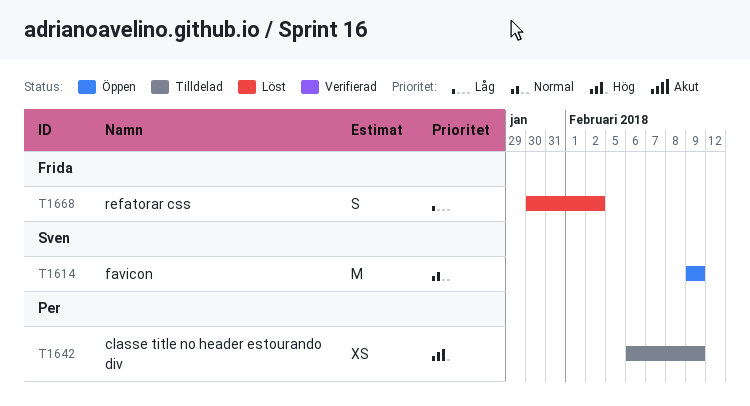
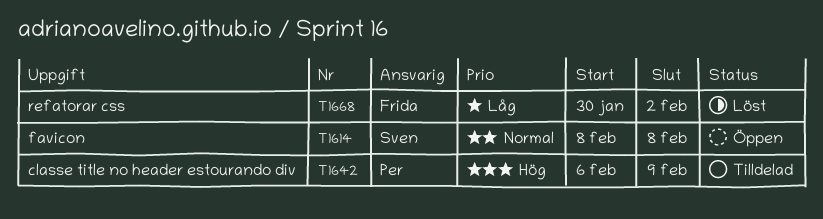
T1614, start: Feb 9 -> Feb 8
T1614, due: Feb 9 -> Feb 8

